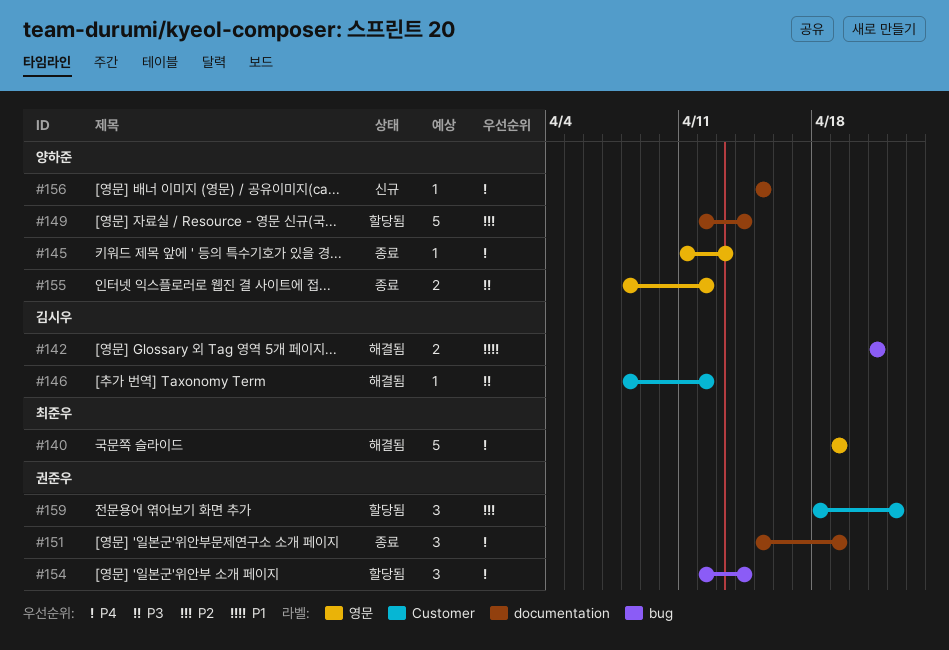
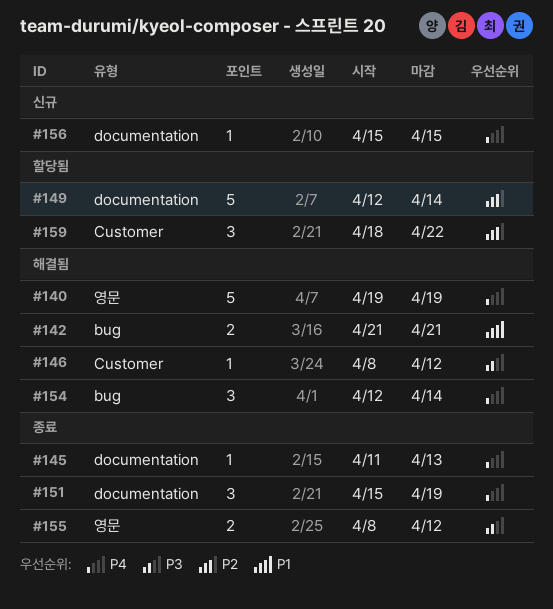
#145, label: 영문 -> documentation
#154, status: 할당됨 -> 해결됨

